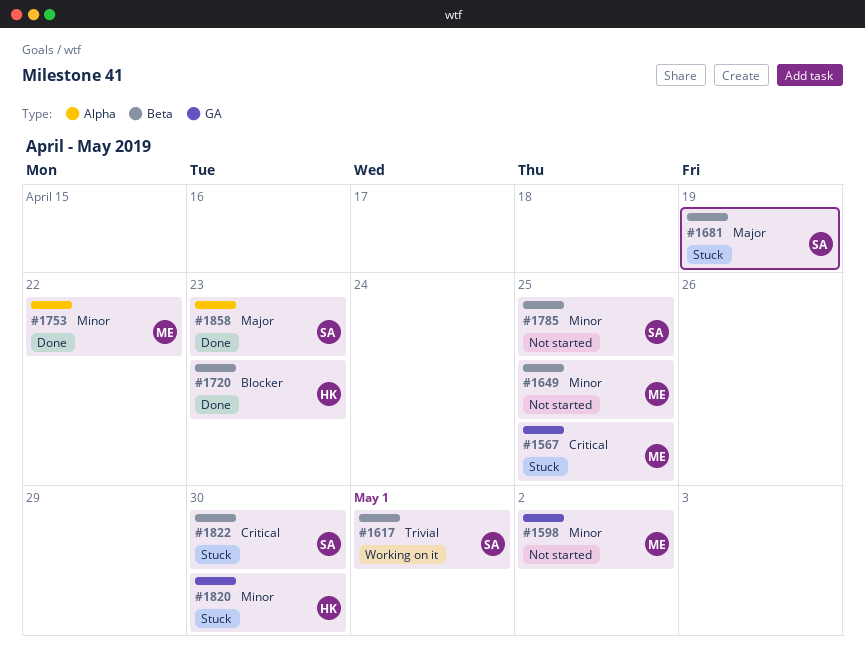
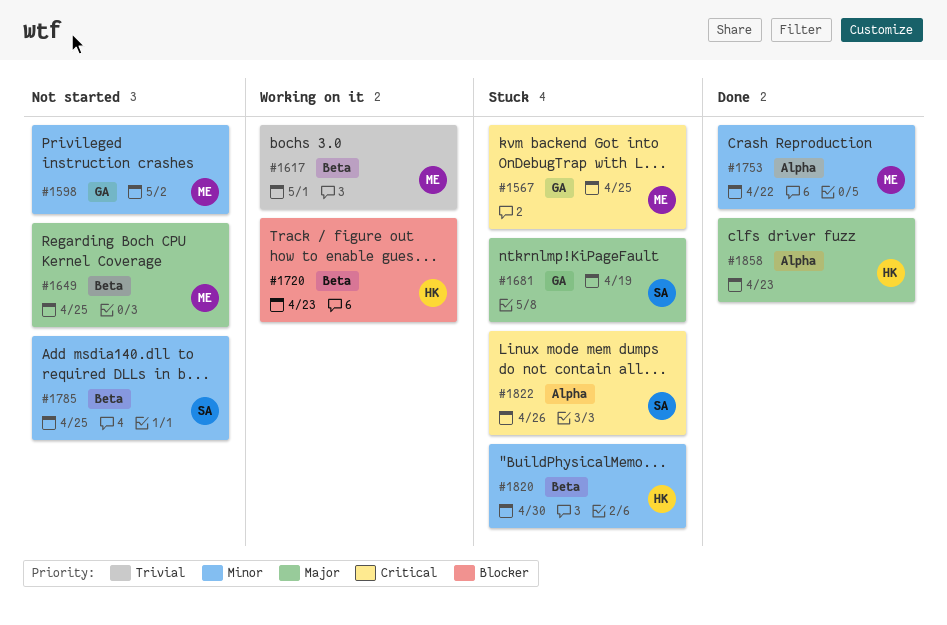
#1617, owner: SA -> ME
#1649, priority: Minor -> Major
#1681, label: Beta -> GA
#1720, status: Done -> Working on it
#1820, label: GA -> Beta
#1822, label: Beta -> Alpha
#1822, due: Apr 30 -> Apr 26
#1858, owner: SA -> HK

